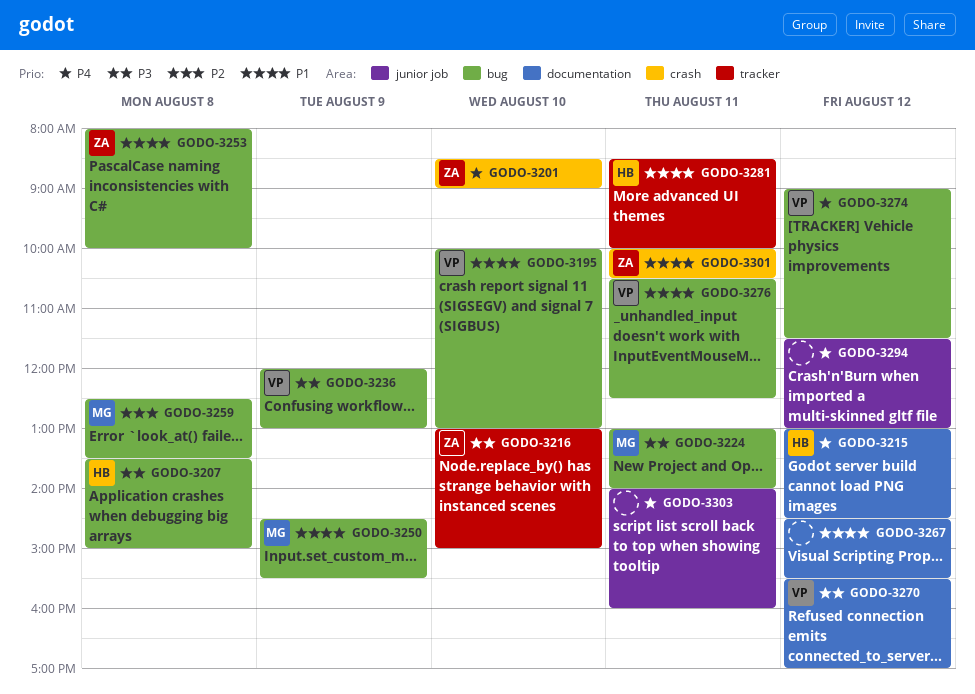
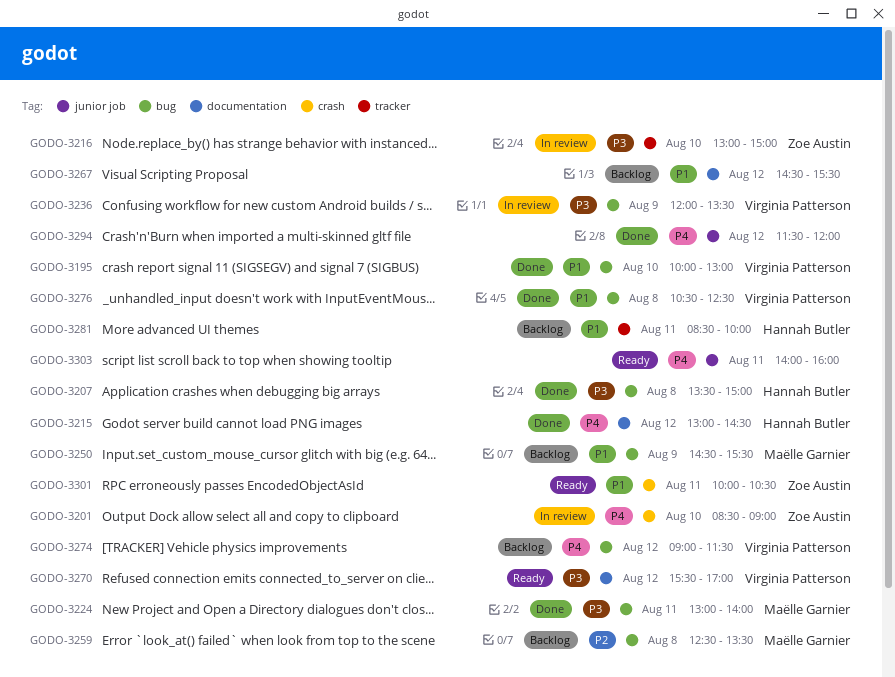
GODO-3236, ends: 13:00 -> 13:30
GODO-3253: present -> none
GODO-3276, day: Aug 11 -> Aug 8
GODO-3294, ends: 13:00 -> 12:00

